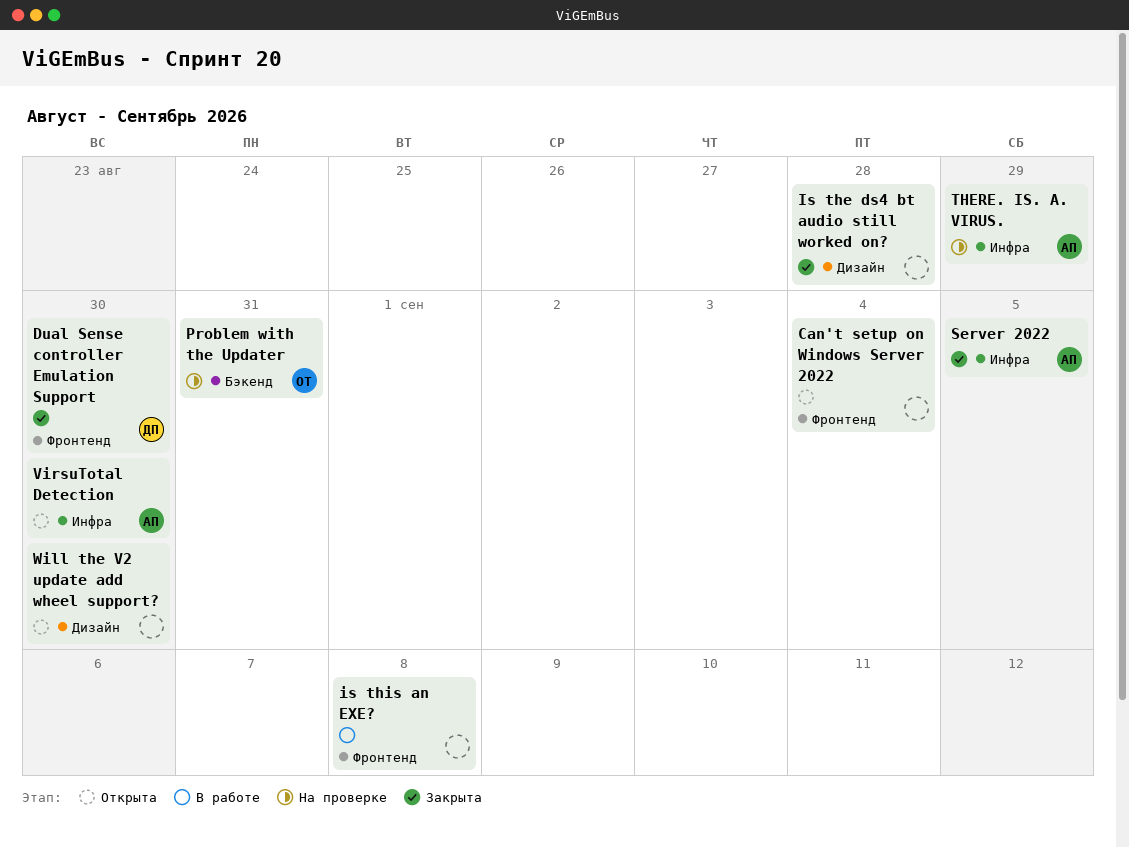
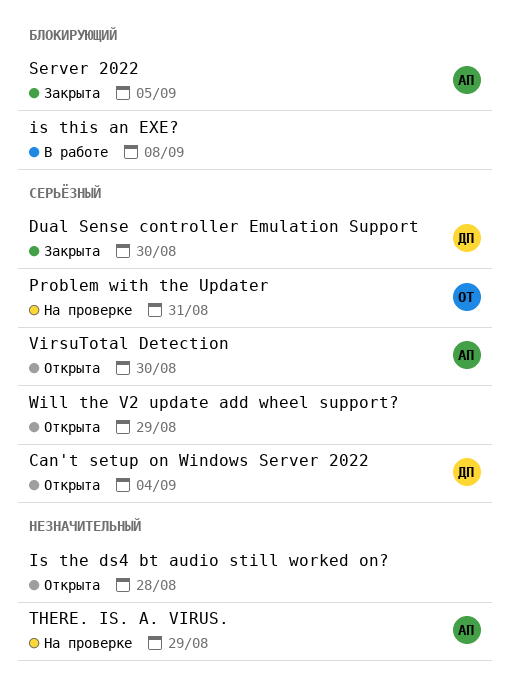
Can't setup on Windows Server 2022, owner: none -> ДП
Is the ds4 bt audio still worked on?, status: Закрыта -> Открыта
Will the V2 update add wheel support?, due: Aug 30 -> Aug 29

